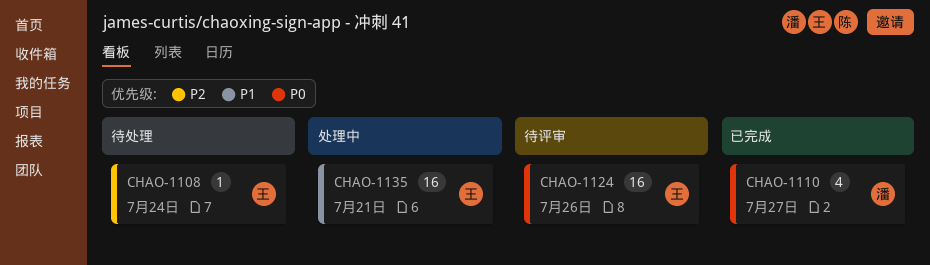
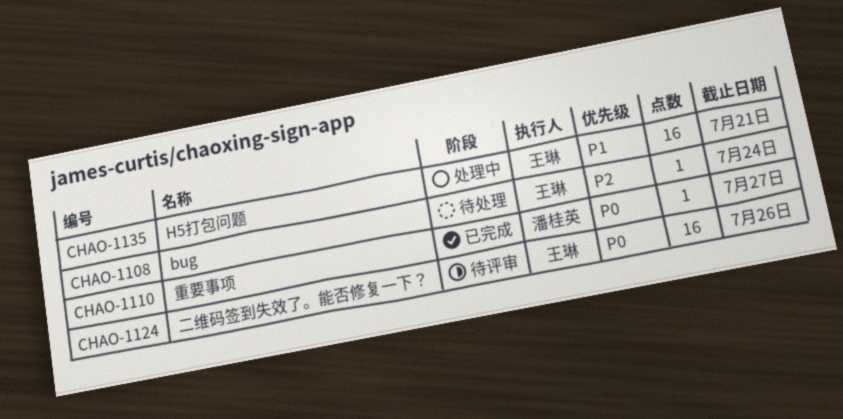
CHAO-1110, estimate: 4 -> 1

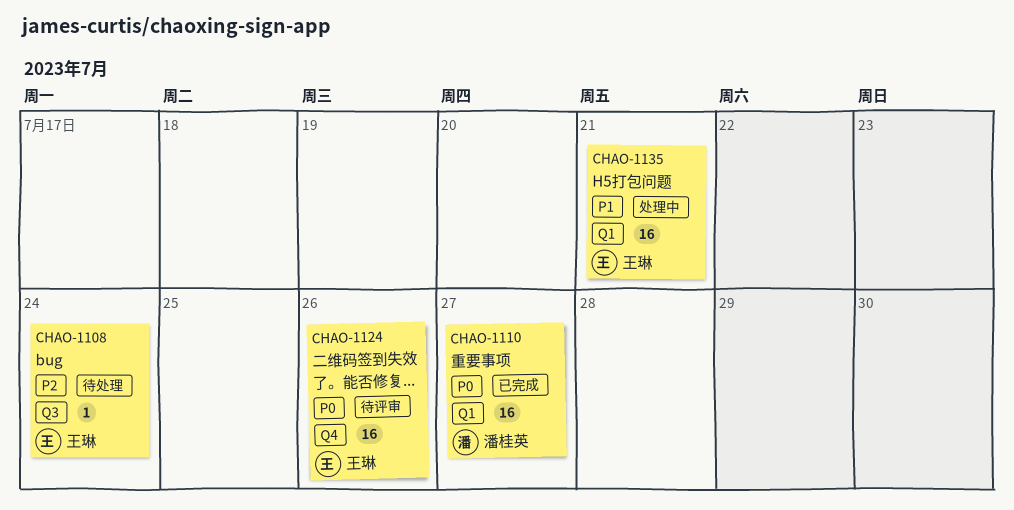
CHAO-1110, estimate: 1 -> 16

